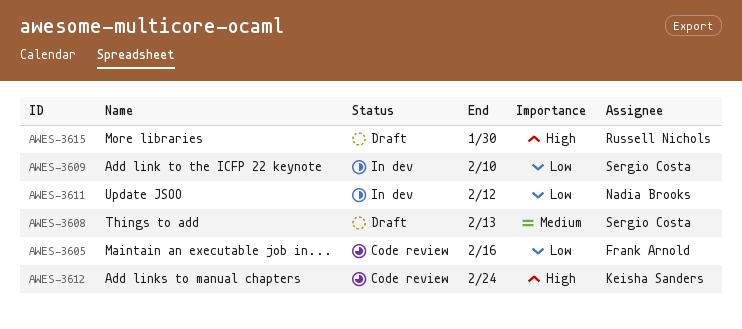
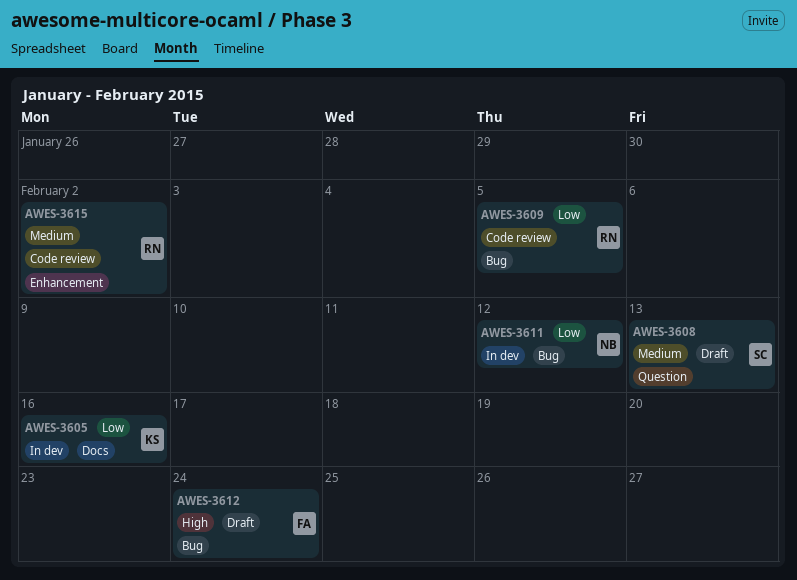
AWES-3605, status: Code review -> In dev
AWES-3605, owner: Frank Arnold -> Keisha Sanders
AWES-3609, status: In dev -> Code review
AWES-3609, owner: Sergio Costa -> Russell Nichols
AWES-3609, due: Feb 10 -> Feb 5
AWES-3612, status: Code review -> Draft
AWES-3612, owner: Keisha Sanders -> Frank Arnold
AWES-3615, status: Draft -> Code review
AWES-3615, priority: High -> Medium
AWES-3615, due: Jan 30 -> Feb 2

